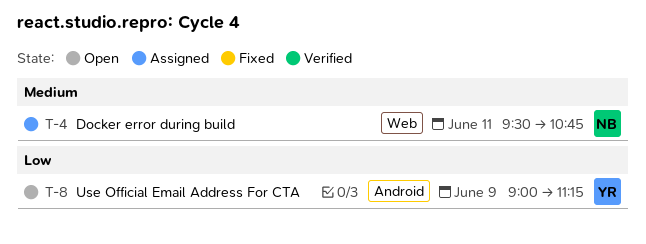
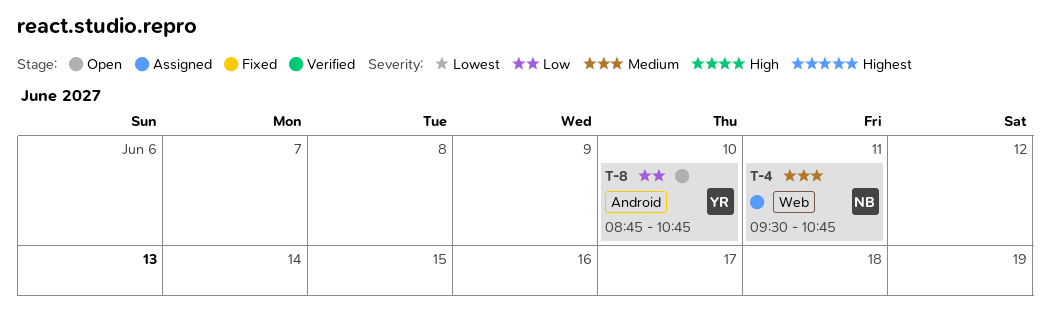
T-8, day: Jun 9 -> Jun 10
T-8, begins: 09:00 -> 08:45
T-8, ends: 11:15 -> 10:45

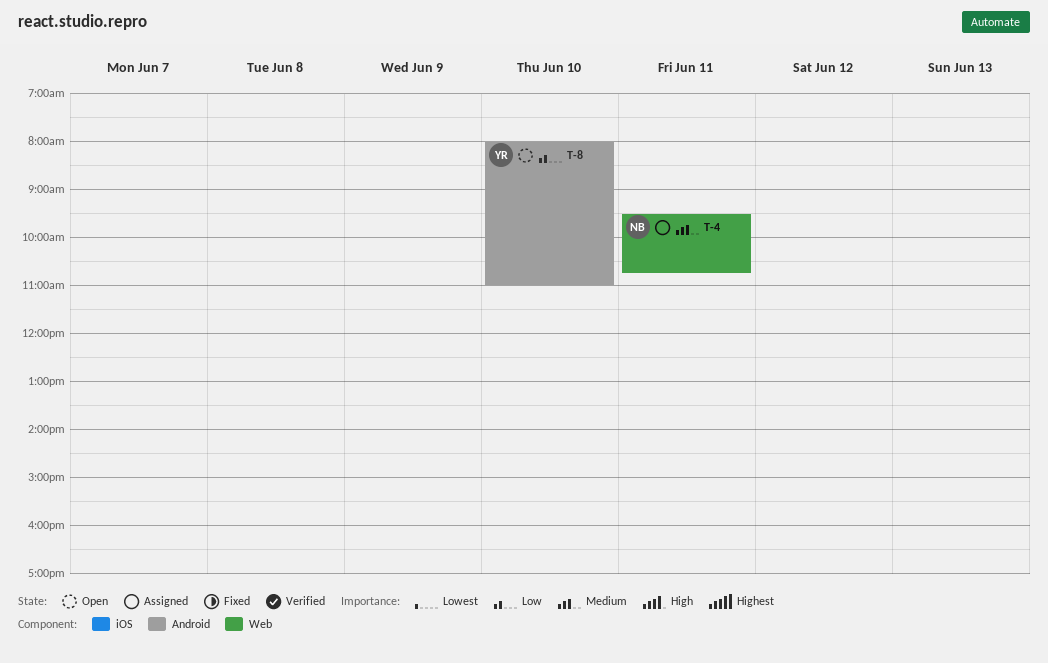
T-8, begins: 08:45 -> 08:00
T-8, ends: 10:45 -> 11:00

